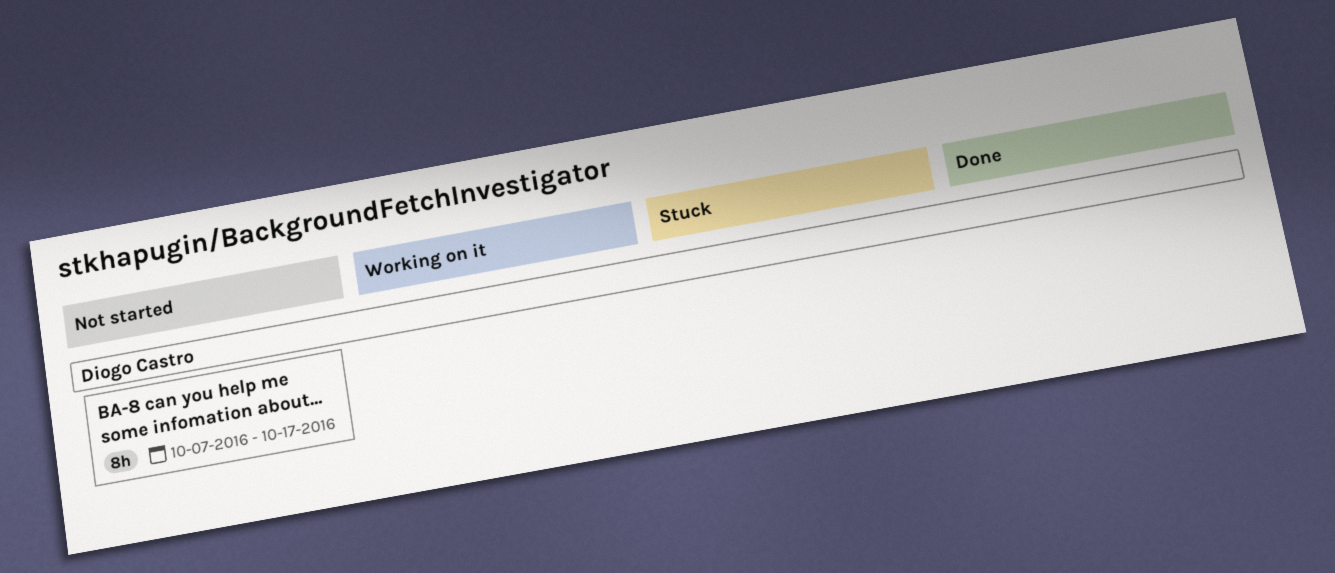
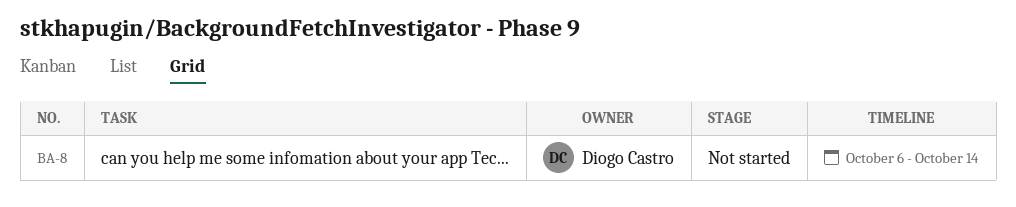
BA-8, start: Oct 7 -> Oct 6
BA-8, due: Oct 17 -> Oct 14

